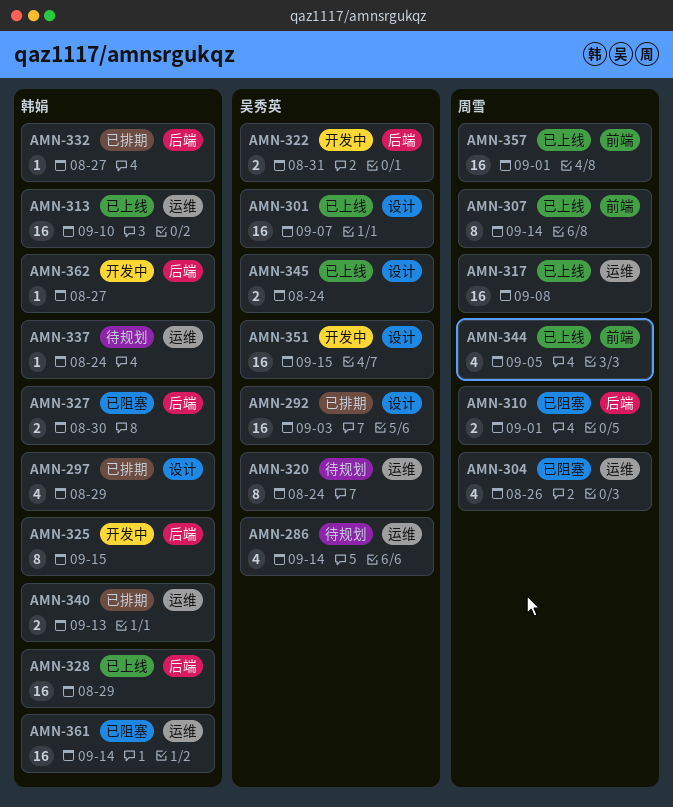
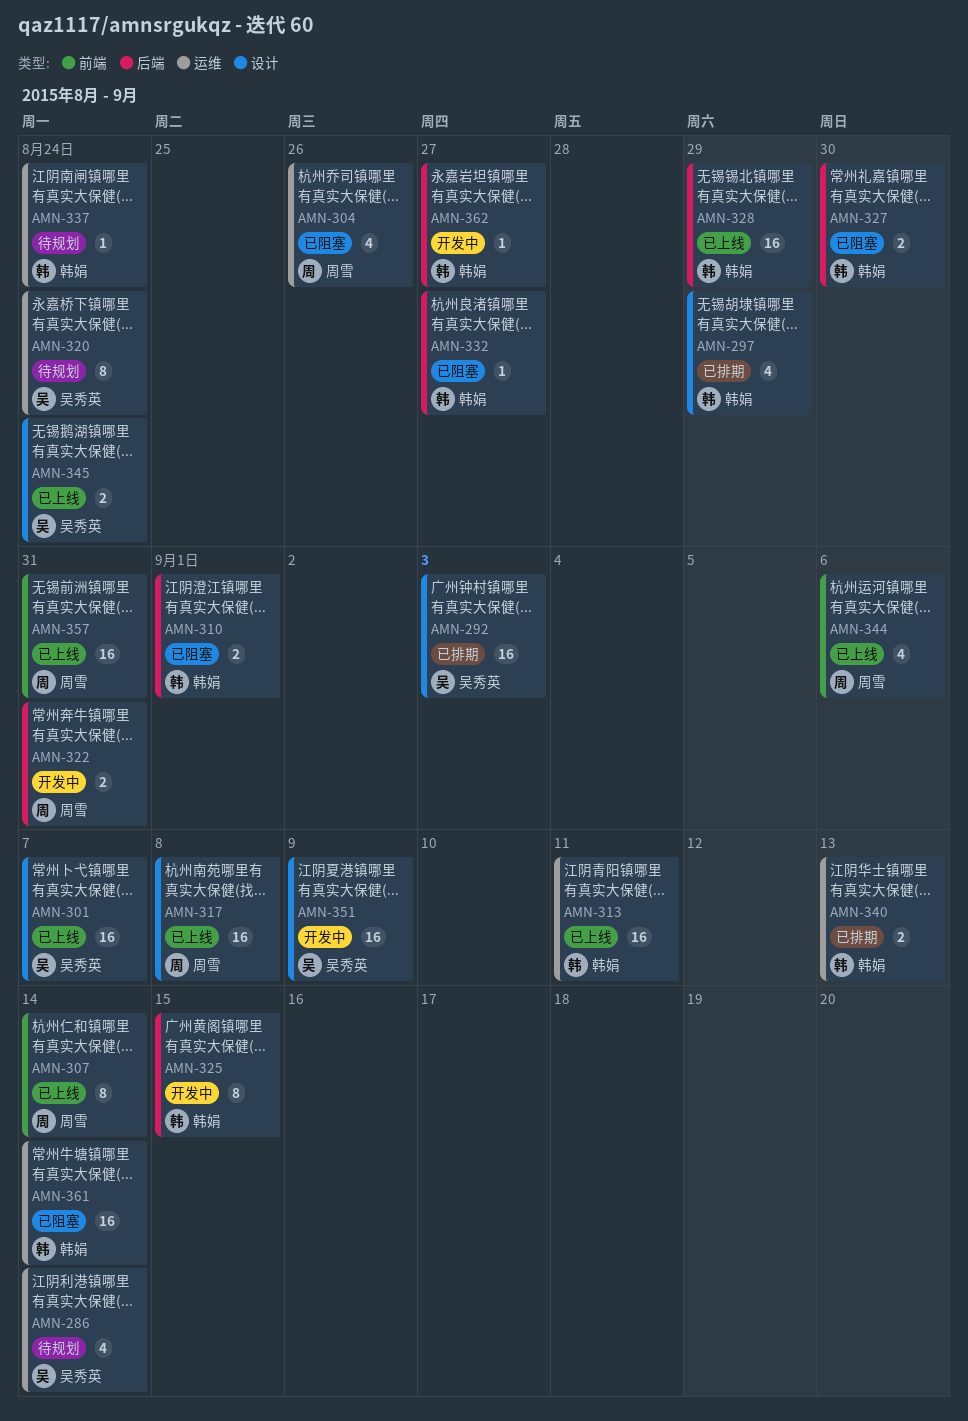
AMN-310, owner: 周雪 -> 韩娟
AMN-313, due: Sep 10 -> Sep 11
AMN-317, label: 运维 -> 设计
AMN-322, owner: 吴秀英 -> 周雪
AMN-332, status: 已排期 -> 已阻塞
AMN-344, due: Sep 5 -> Sep 6
AMN-351, due: Sep 15 -> Sep 9
AMN-357, due: Sep 1 -> Aug 31

